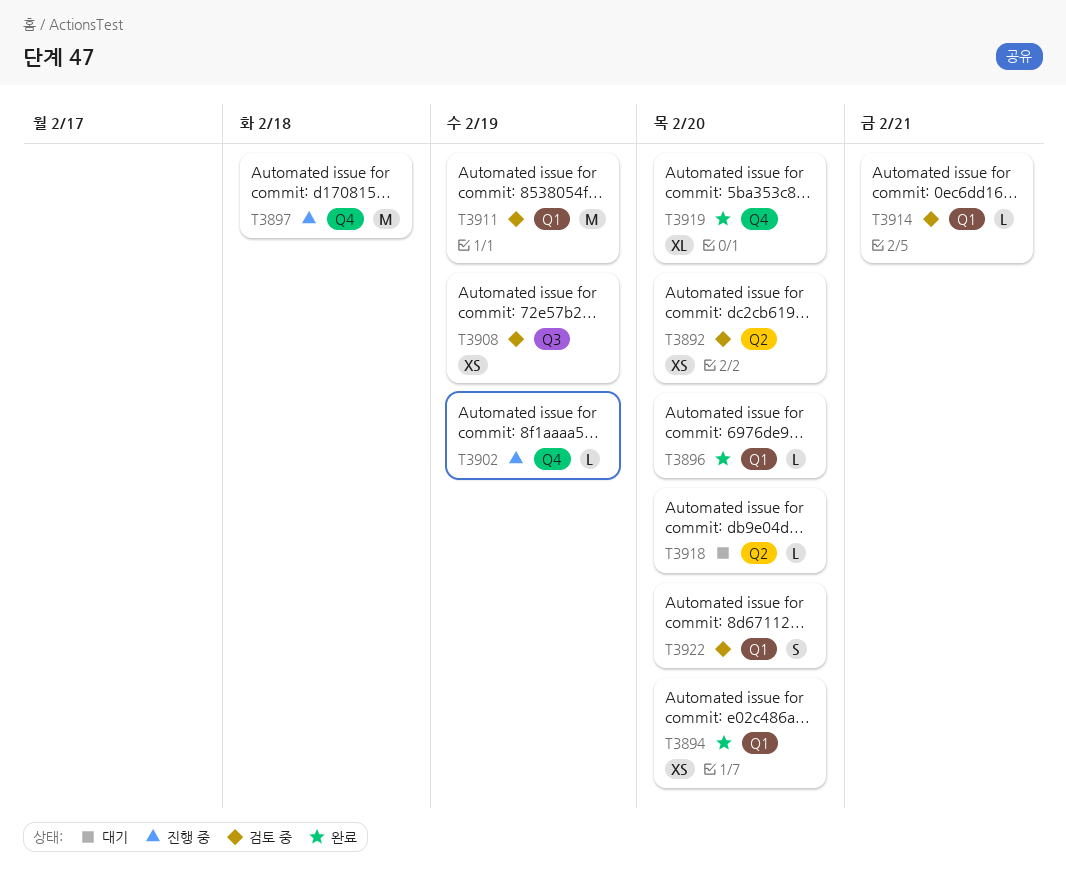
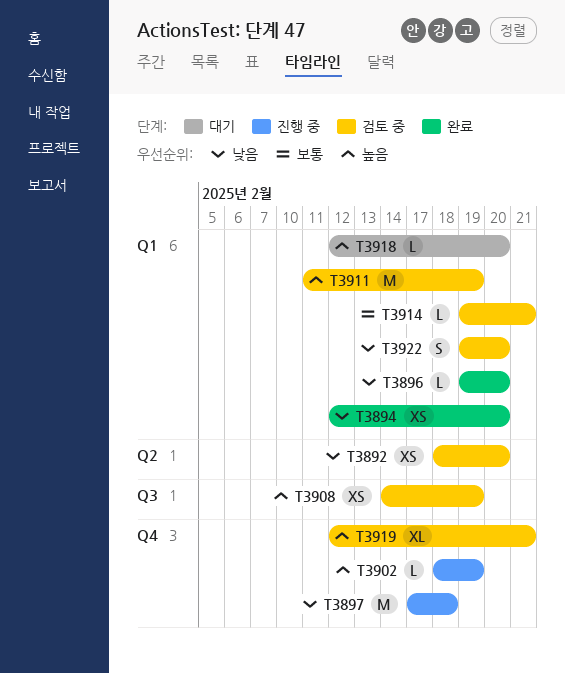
T3918, label: Q2 -> Q1
T3919, status: 완료 -> 검토 중
T3919, due: Feb 20 -> Feb 21

